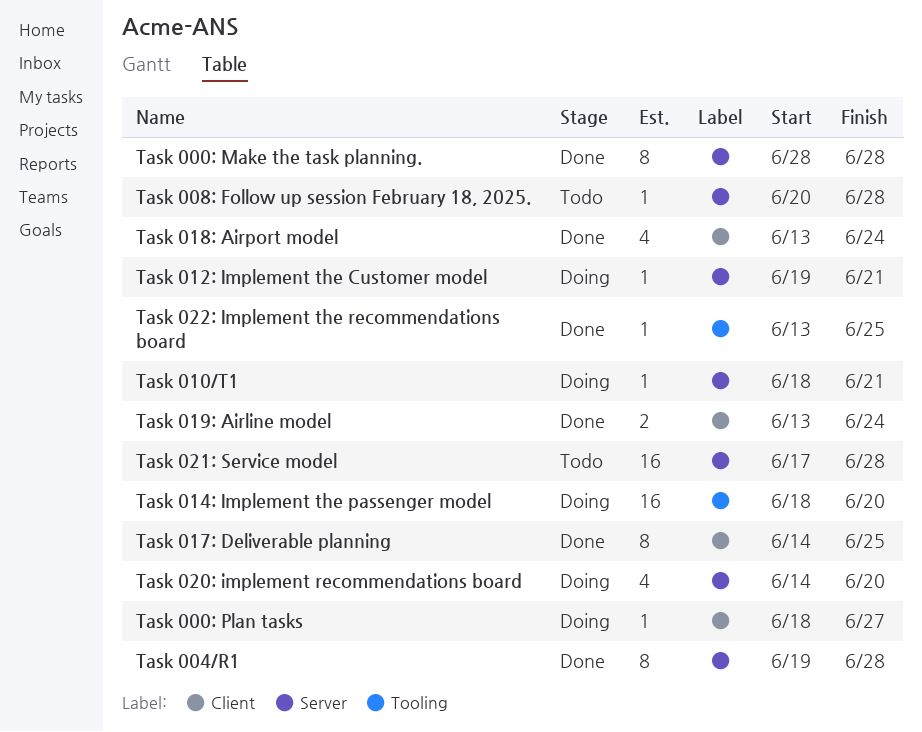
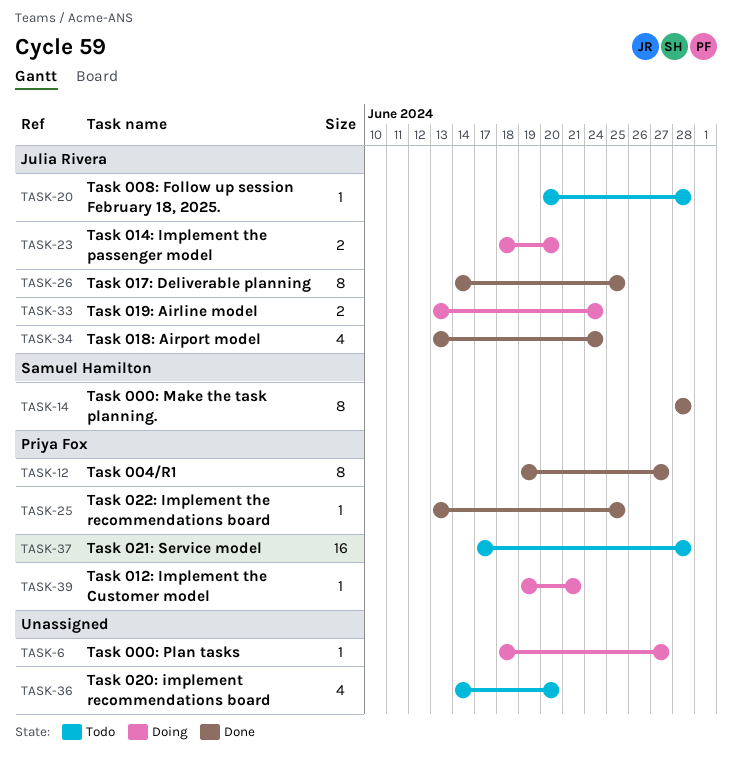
Task 004/R1, due: Jun 28 -> Jun 27
Task 010/T1: present -> none
Task 014: Implement the passenger model, estimate: 16 -> 2
Task 019: Airline model, status: Done -> Doing
Task 020: implement recommendations board, status: Doing -> Todo

